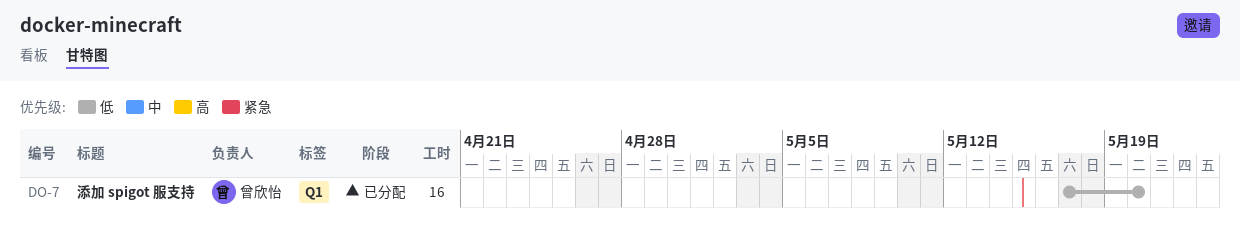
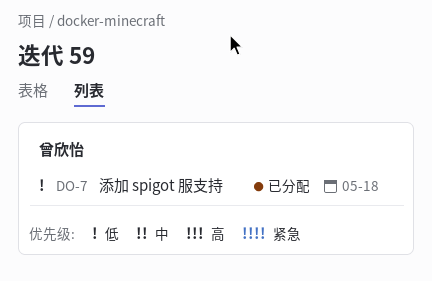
DO-7, due: May 20 -> May 18

